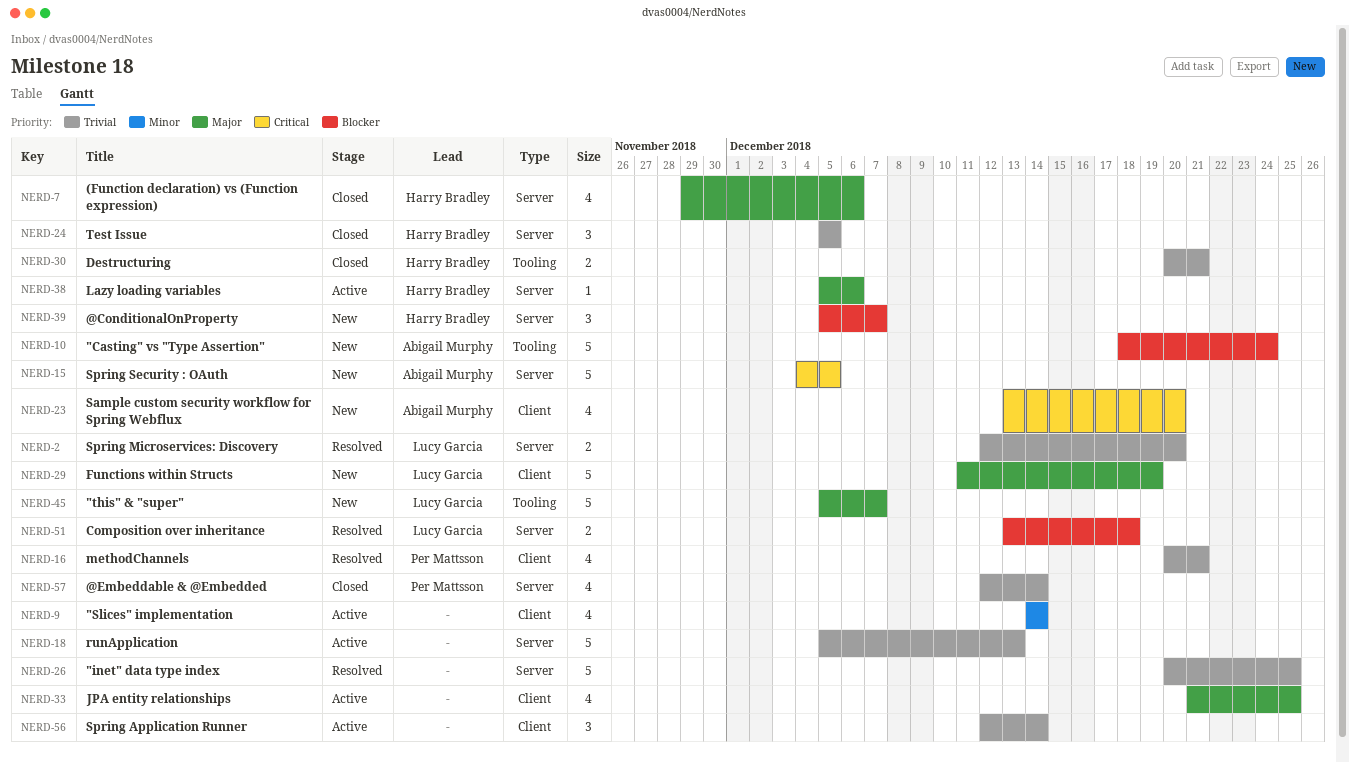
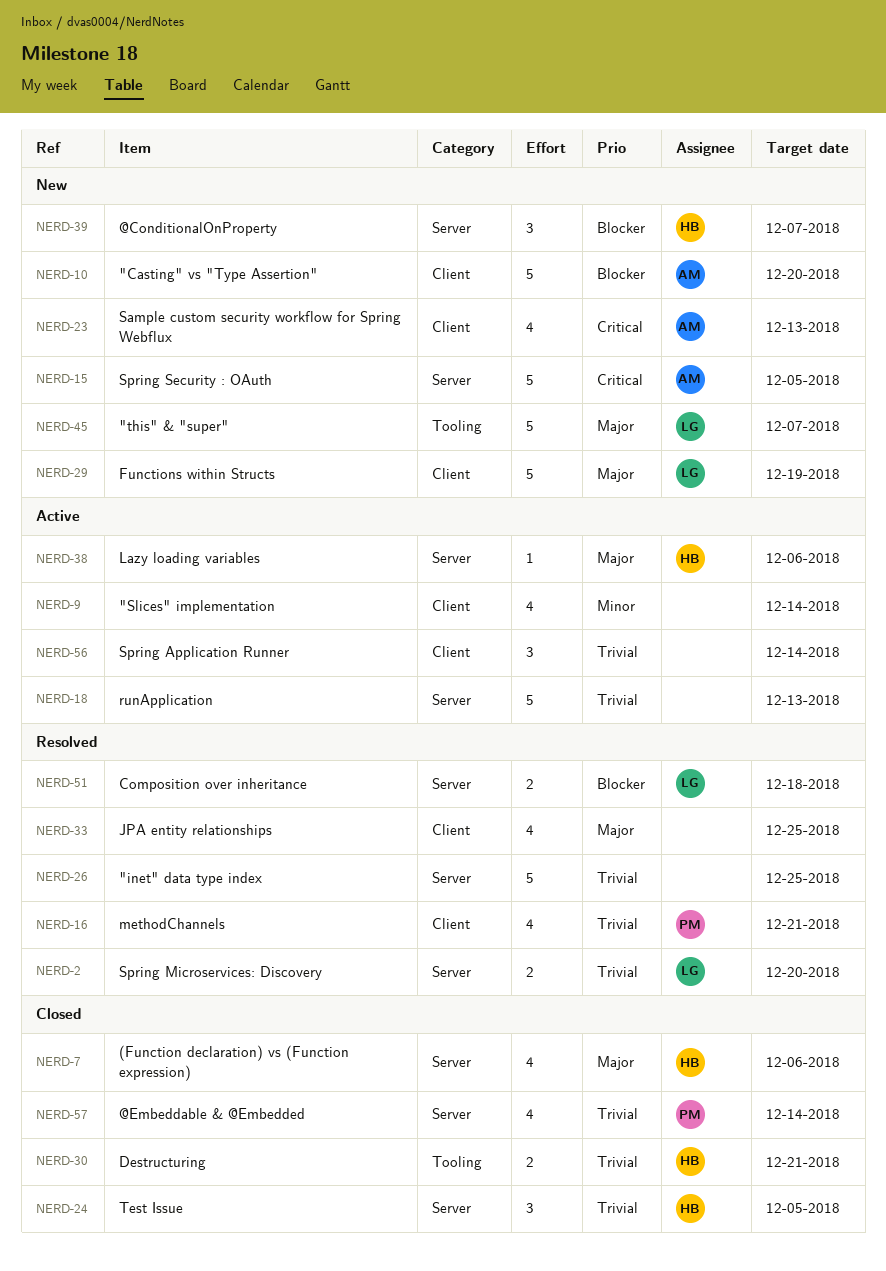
NERD-10, label: Tooling -> Client
NERD-10, due: Dec 24 -> Dec 20
NERD-23, due: Dec 20 -> Dec 13
NERD-33, status: Active -> Resolved

